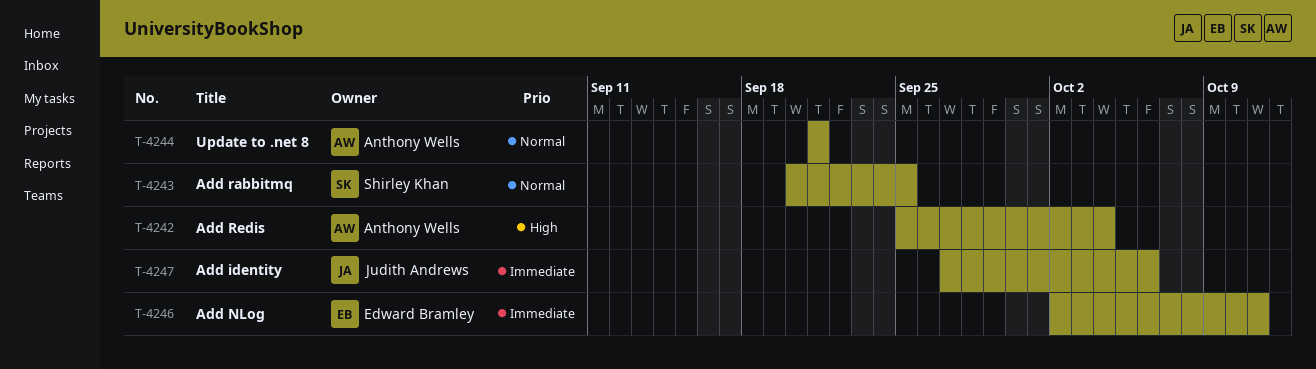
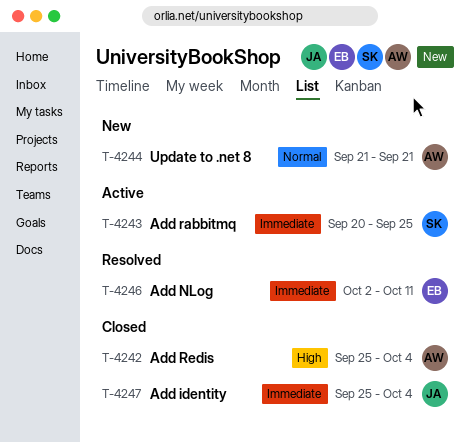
T-4243, priority: Normal -> Immediate
T-4247, start: Sep 27 -> Sep 25
T-4247, due: Oct 6 -> Oct 4

